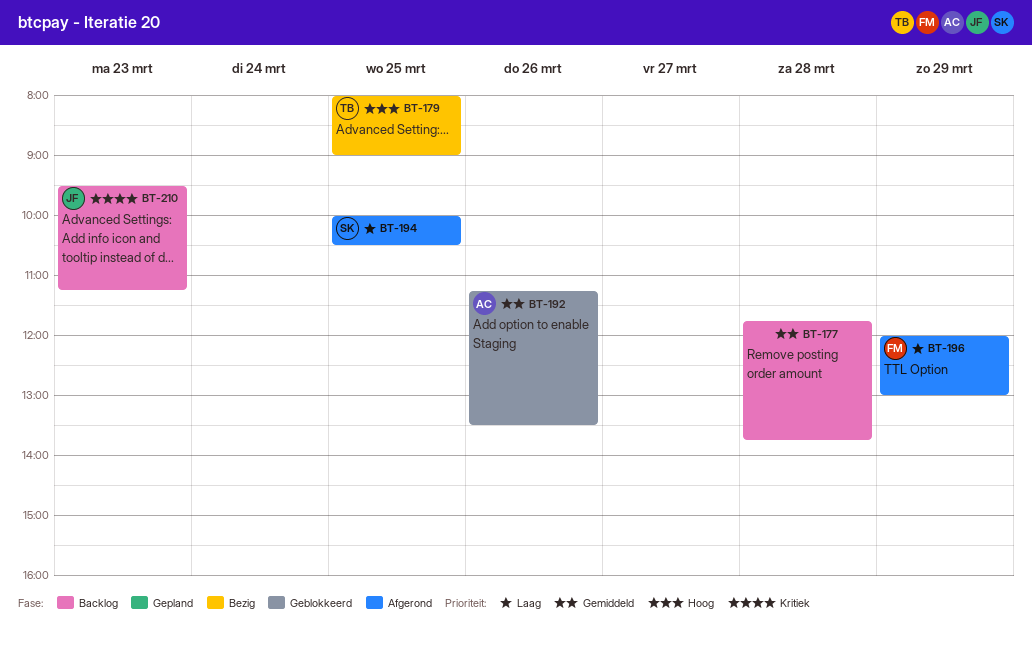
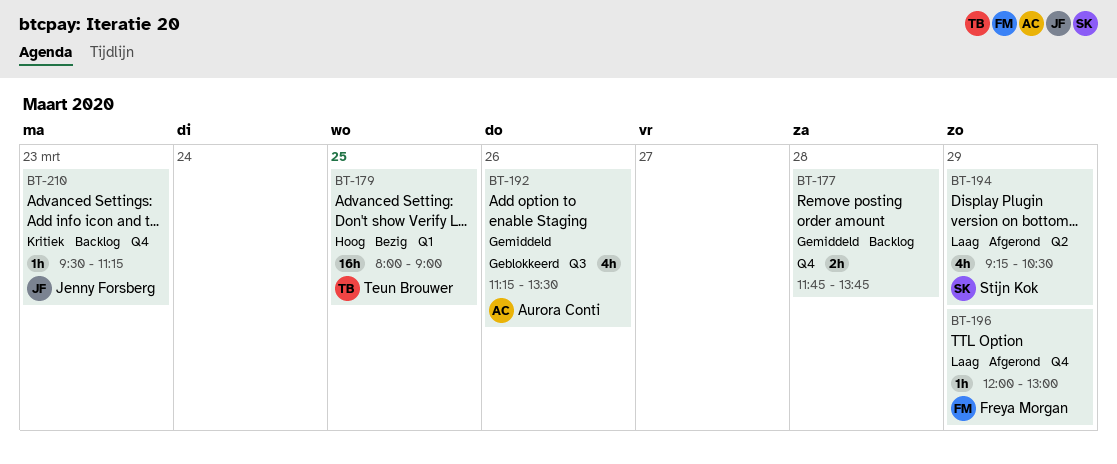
BT-194, day: Mar 25 -> Mar 29
BT-194, begins: 10:00 -> 09:15

